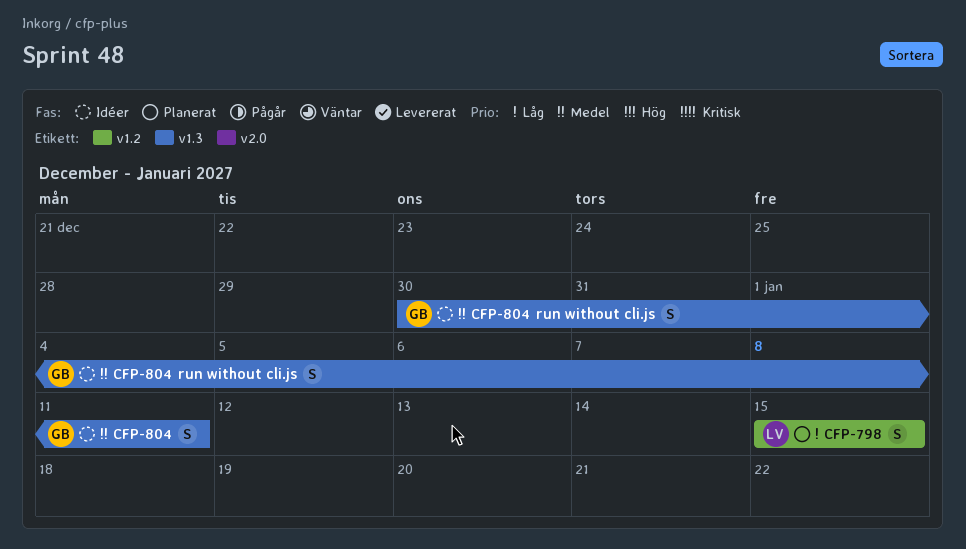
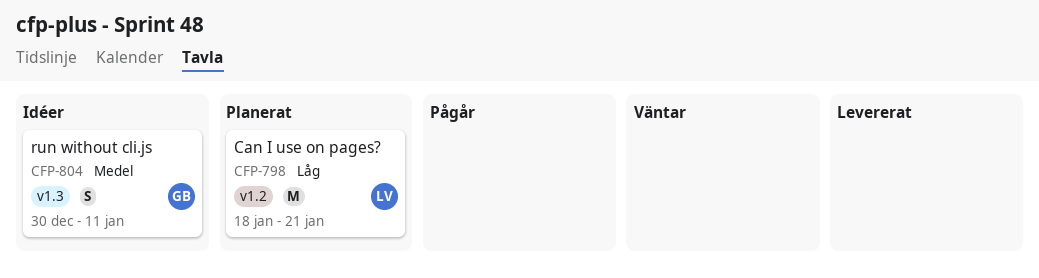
CFP-798, estimate: S -> M
CFP-798, start: Jan 15 -> Jan 18
CFP-798, due: Jan 15 -> Jan 21

